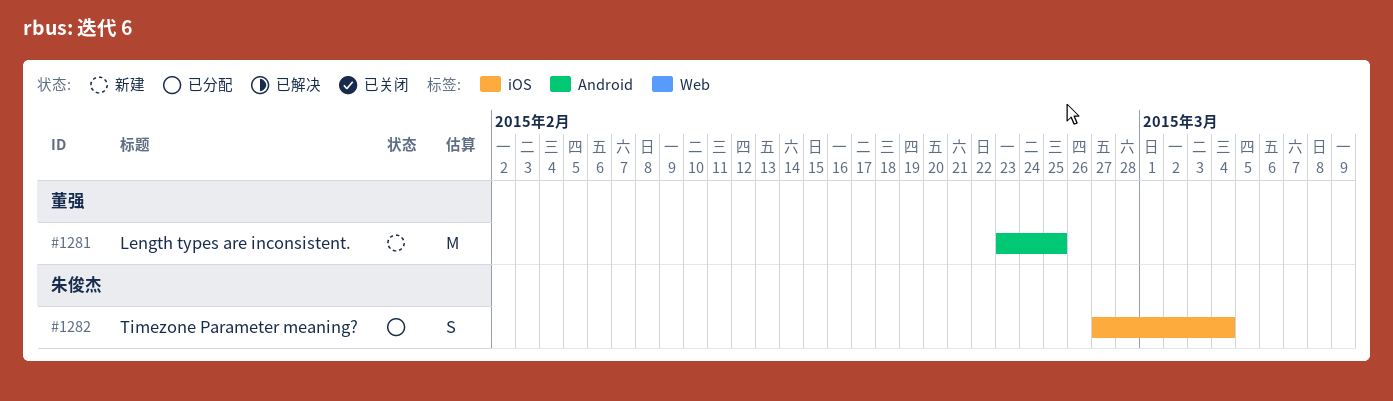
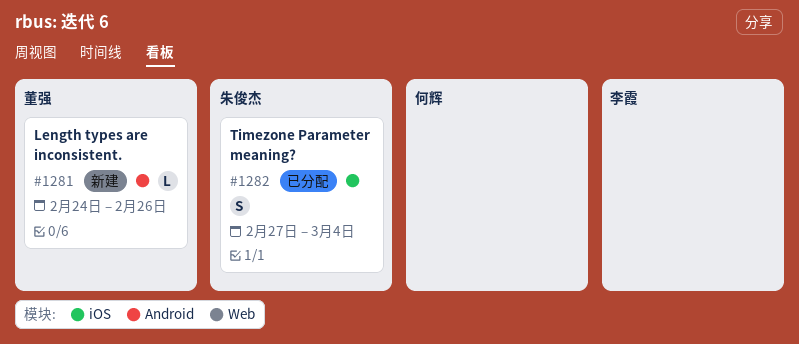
#1281, estimate: M -> L
#1281, start: Feb 23 -> Feb 24
#1281, due: Feb 25 -> Feb 26

